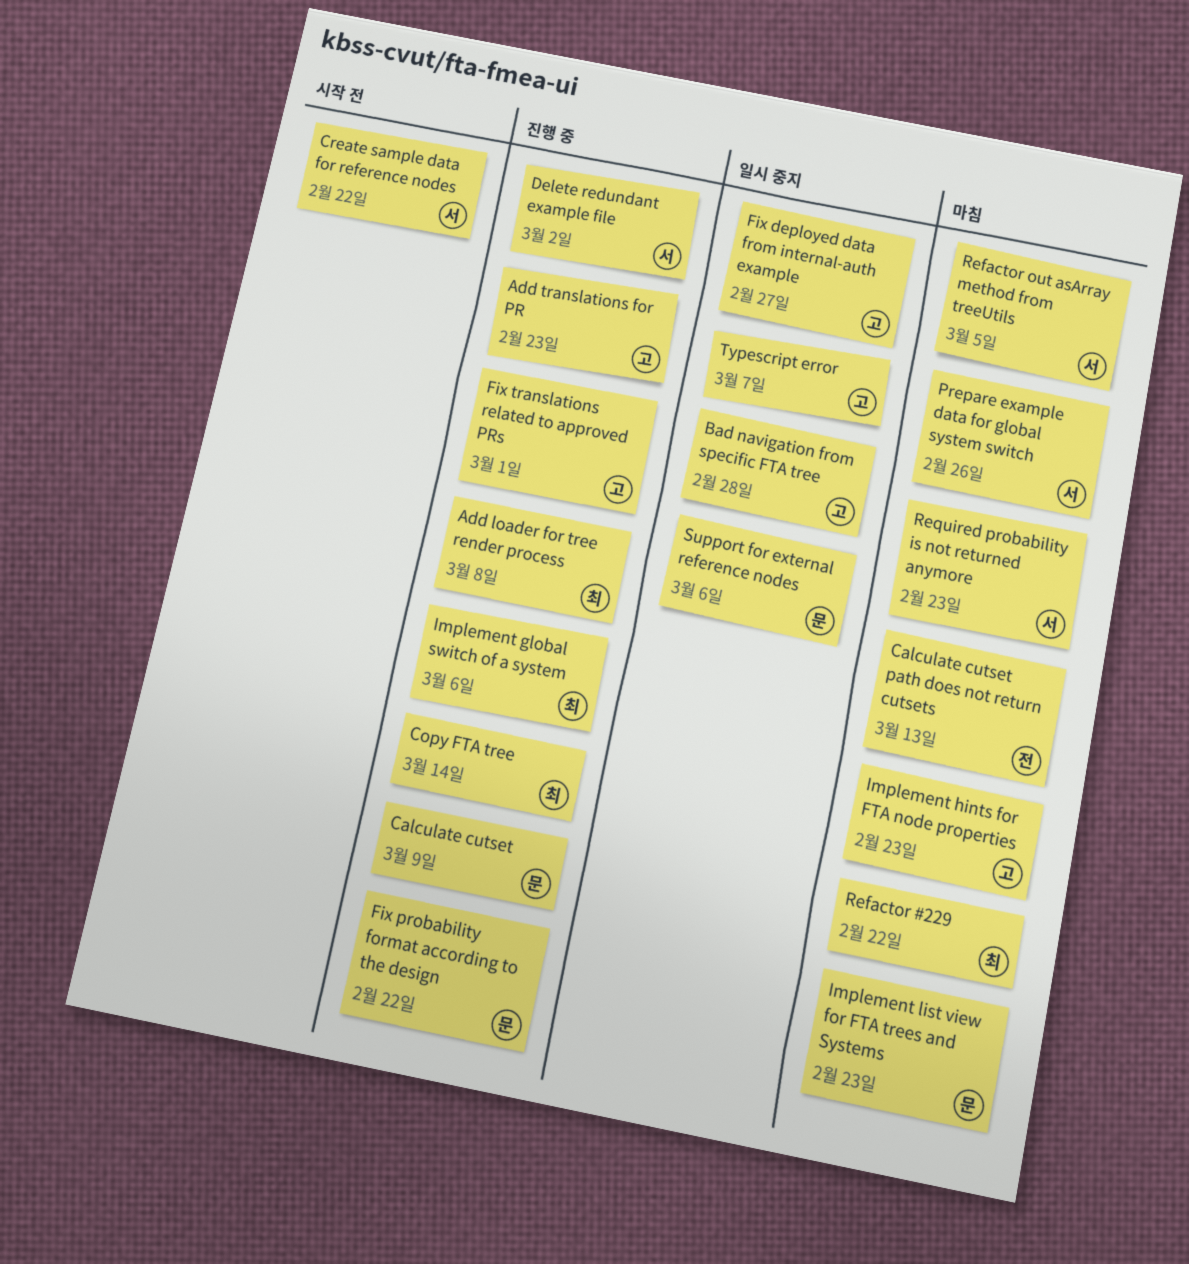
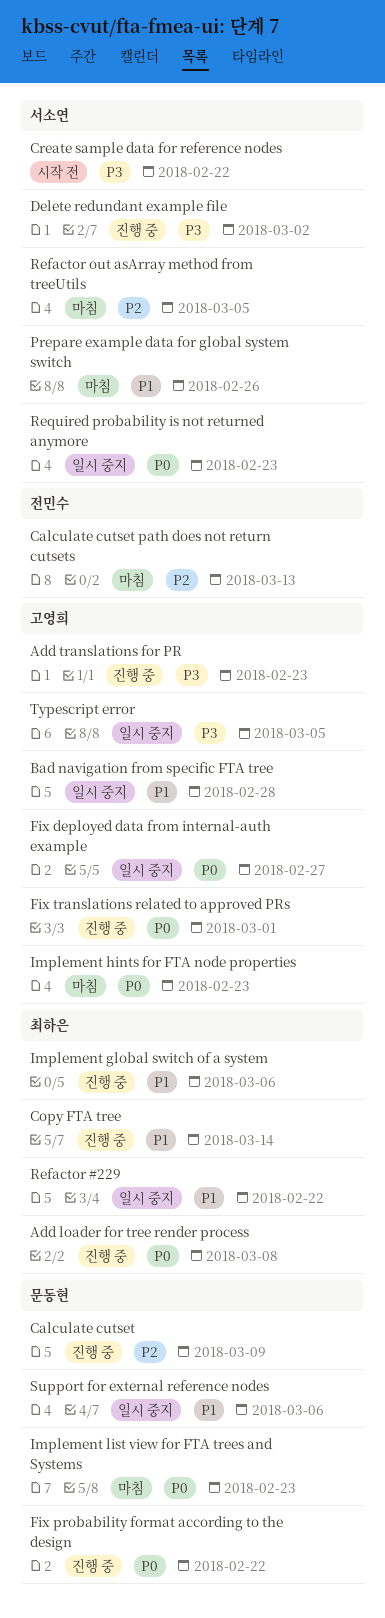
Refactor #229, status: 마침 -> 일시 중지
Required probability is not returned anymore, status: 마침 -> 일시 중지
Typescript error, due: Mar 7 -> Mar 5

